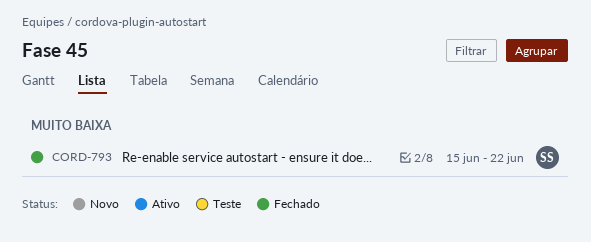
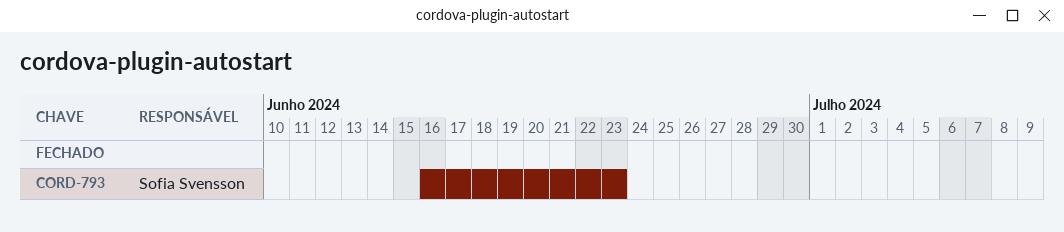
CORD-793, start: Jun 15 -> Jun 16
CORD-793, due: Jun 22 -> Jun 23

